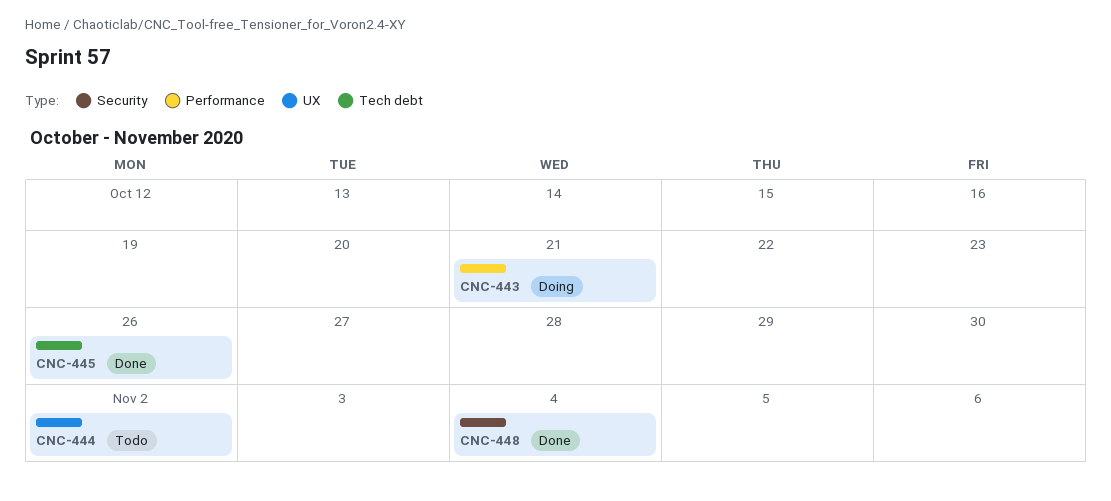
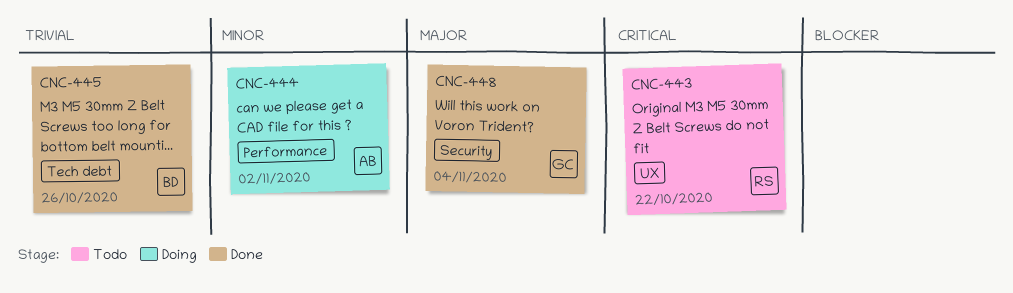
CNC-443, status: Doing -> Todo
CNC-443, label: Performance -> UX
CNC-443, due: Oct 21 -> Oct 22
CNC-444, status: Todo -> Doing
CNC-444, label: UX -> Performance

